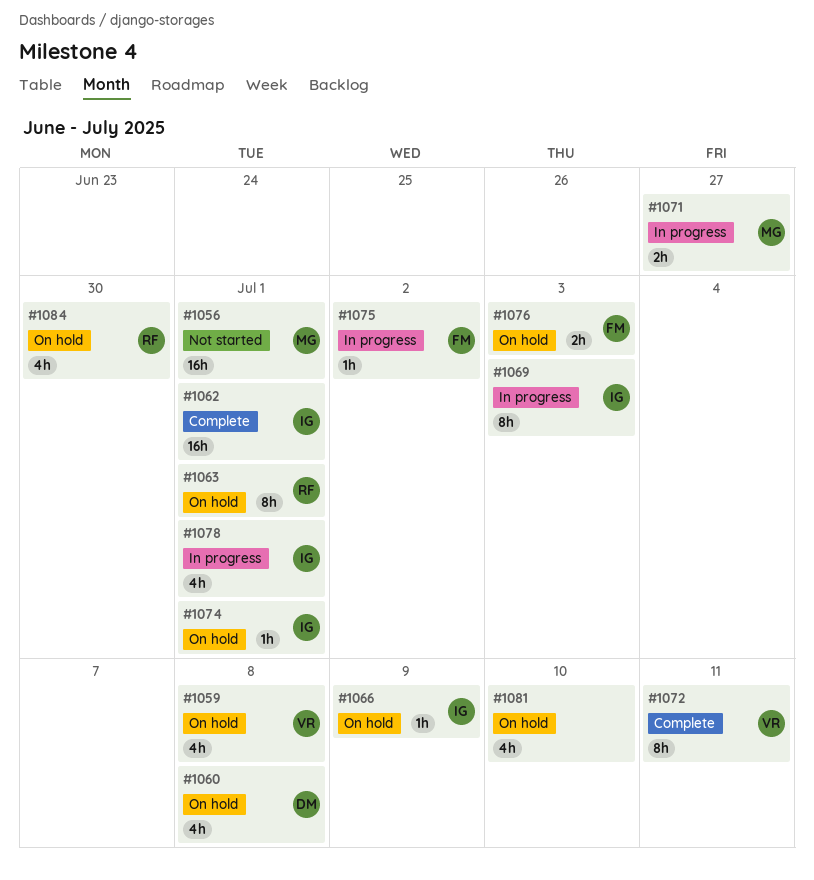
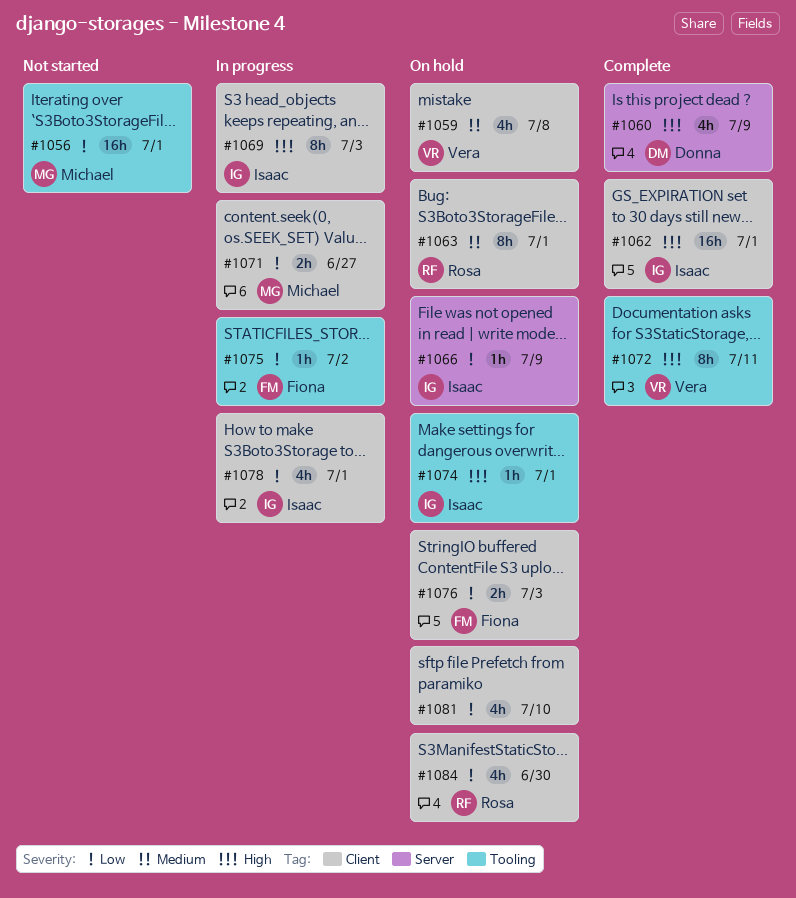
#1060, status: On hold -> Complete
#1060, due: Jul 8 -> Jul 9

